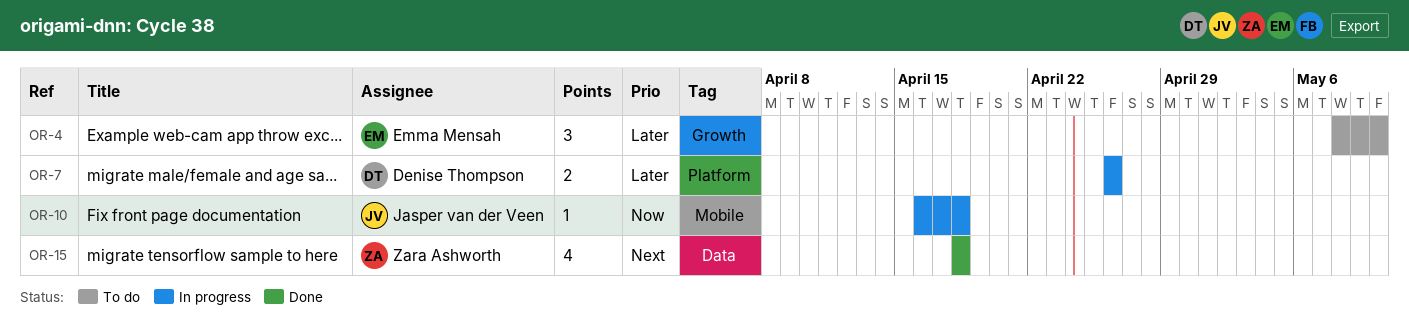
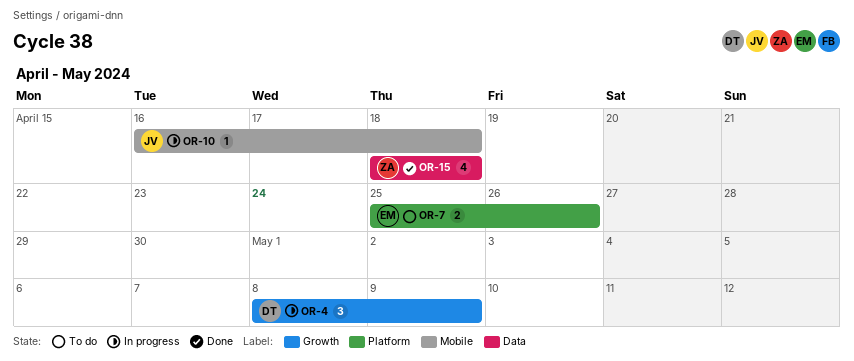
OR-4, status: To do -> In progress
OR-4, owner: Emma Mensah -> Denise Thompson
OR-4, due: May 10 -> May 9
OR-7, status: In progress -> To do
OR-7, owner: Denise Thompson -> Emma Mensah
OR-7, start: Apr 26 -> Apr 25

